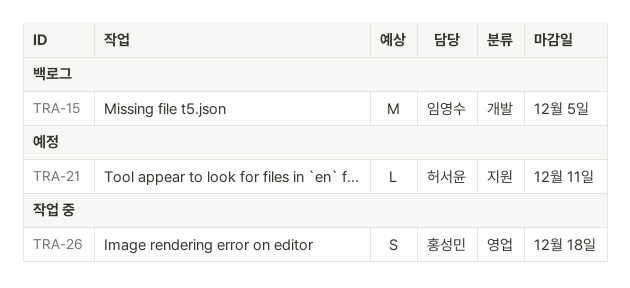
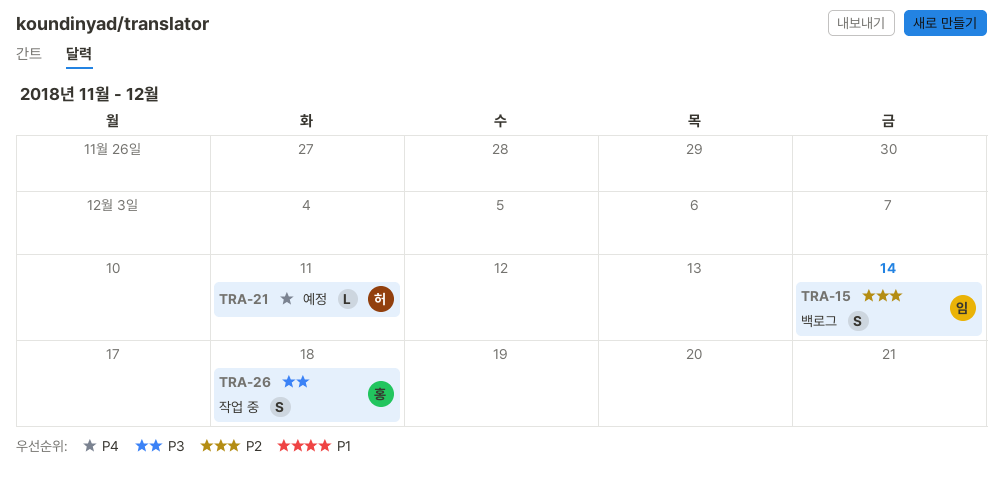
TRA-15, estimate: M -> S
TRA-15, due: Dec 5 -> Dec 14

